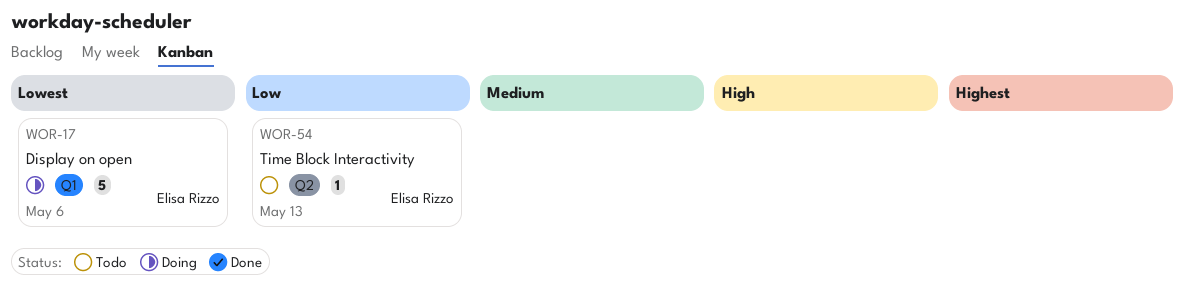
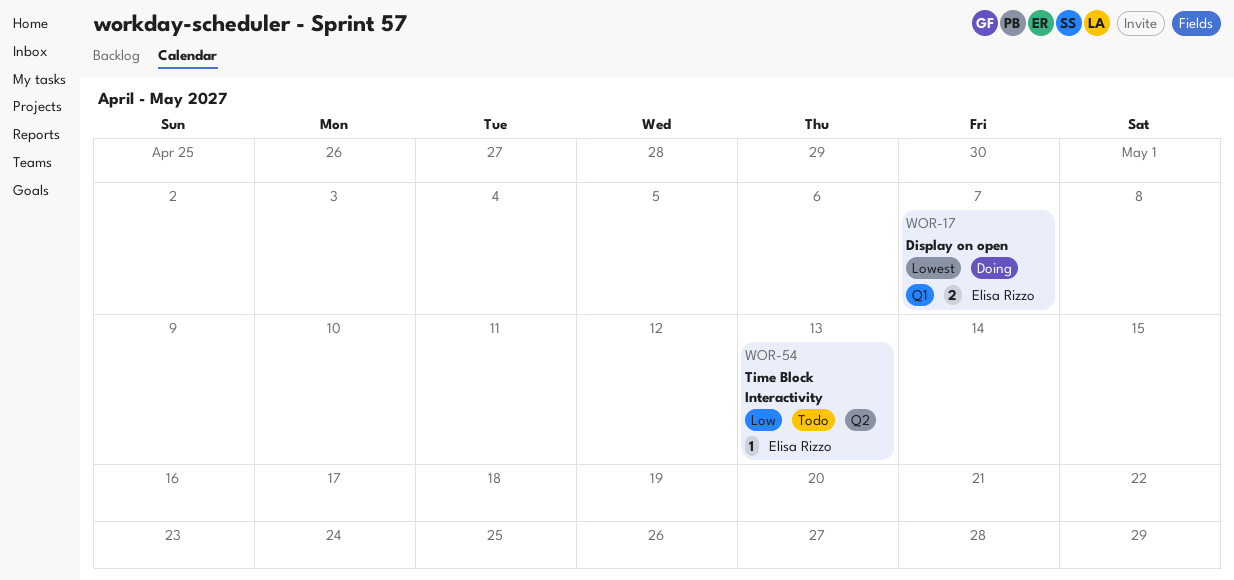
WOR-17, estimate: 5 -> 2
WOR-17, due: May 6 -> May 7

